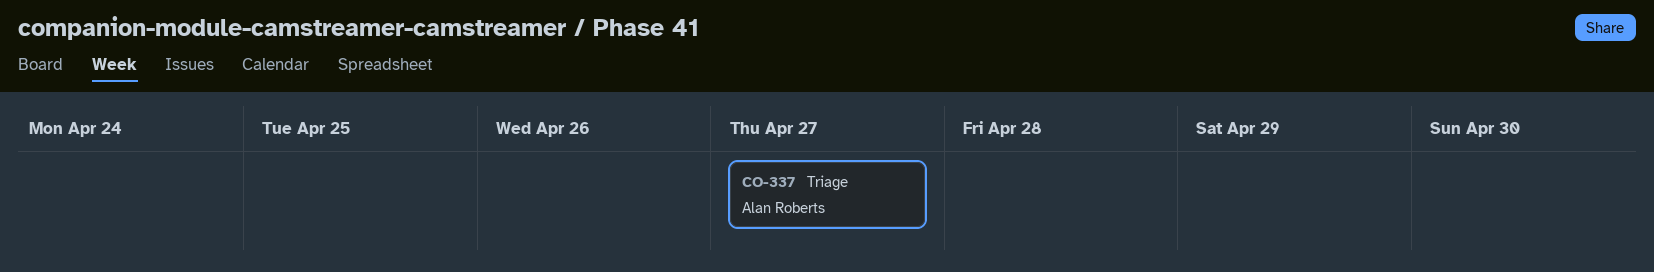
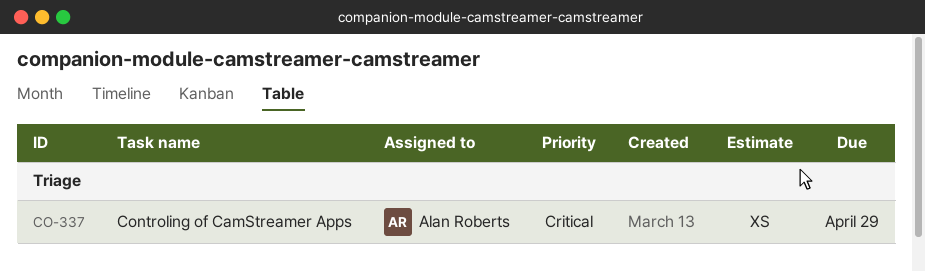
CO-337, due: Apr 27 -> Apr 29

